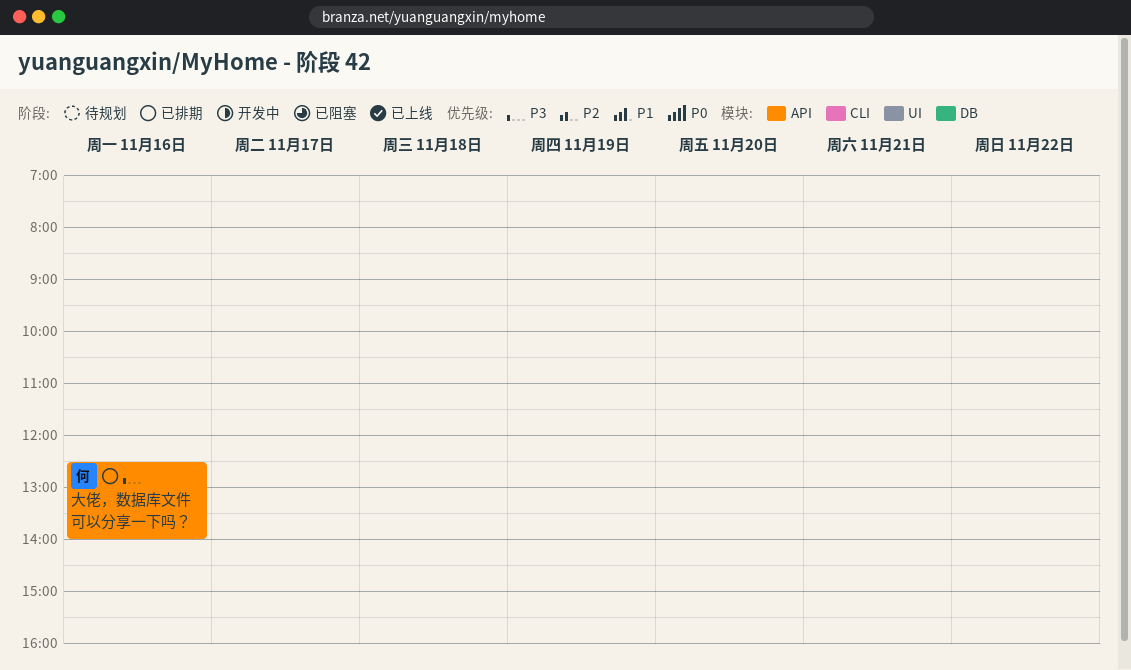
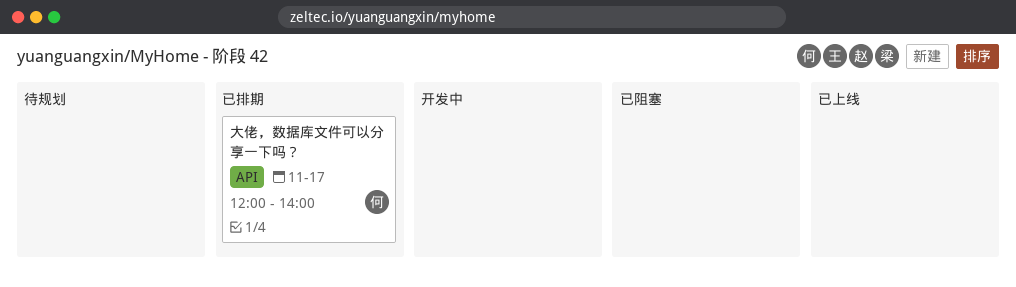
大佬，数据库文件可以分享一下吗？, day: Nov 16 -> Nov 17
大佬，数据库文件可以分享一下吗？, begins: 12:30 -> 12:00

